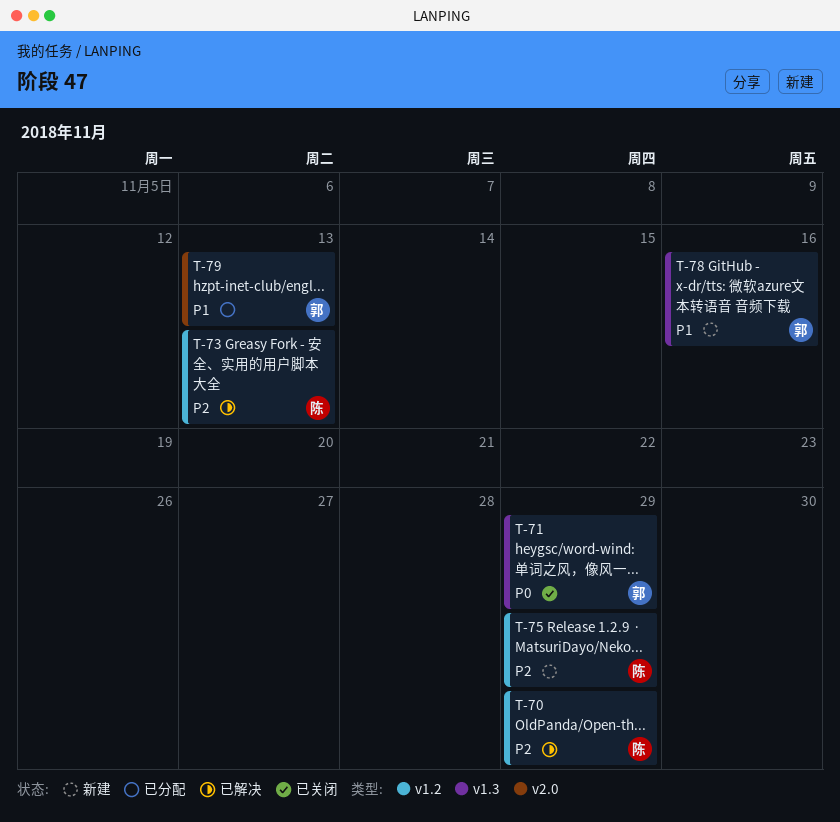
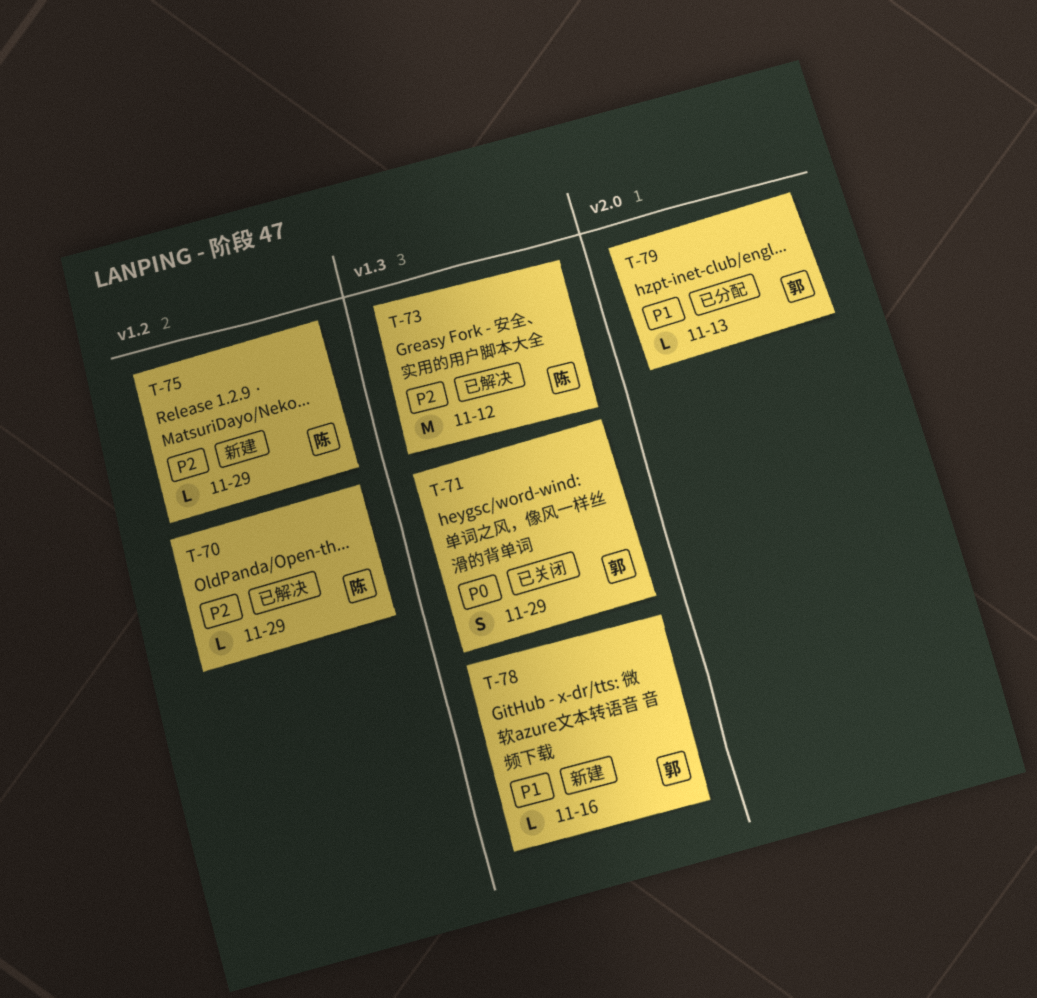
T-73, label: v1.2 -> v1.3
T-73, due: Nov 13 -> Nov 12

